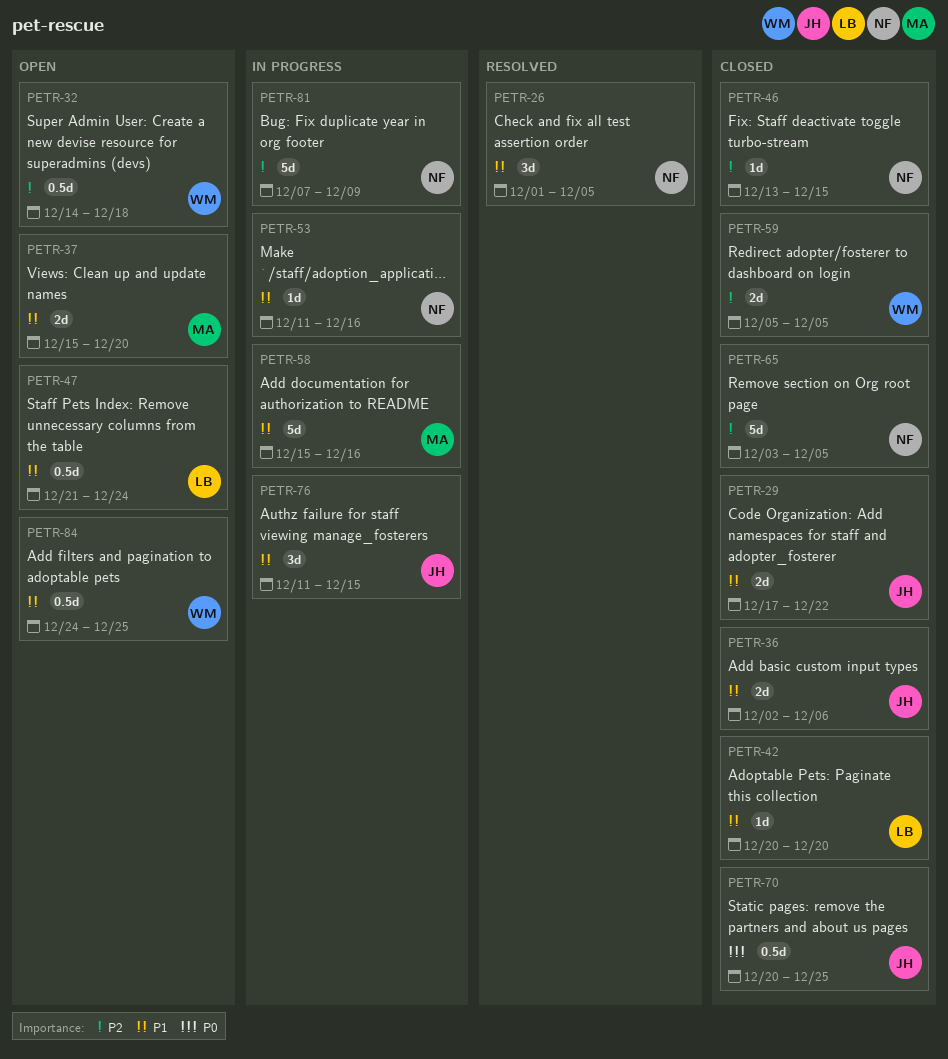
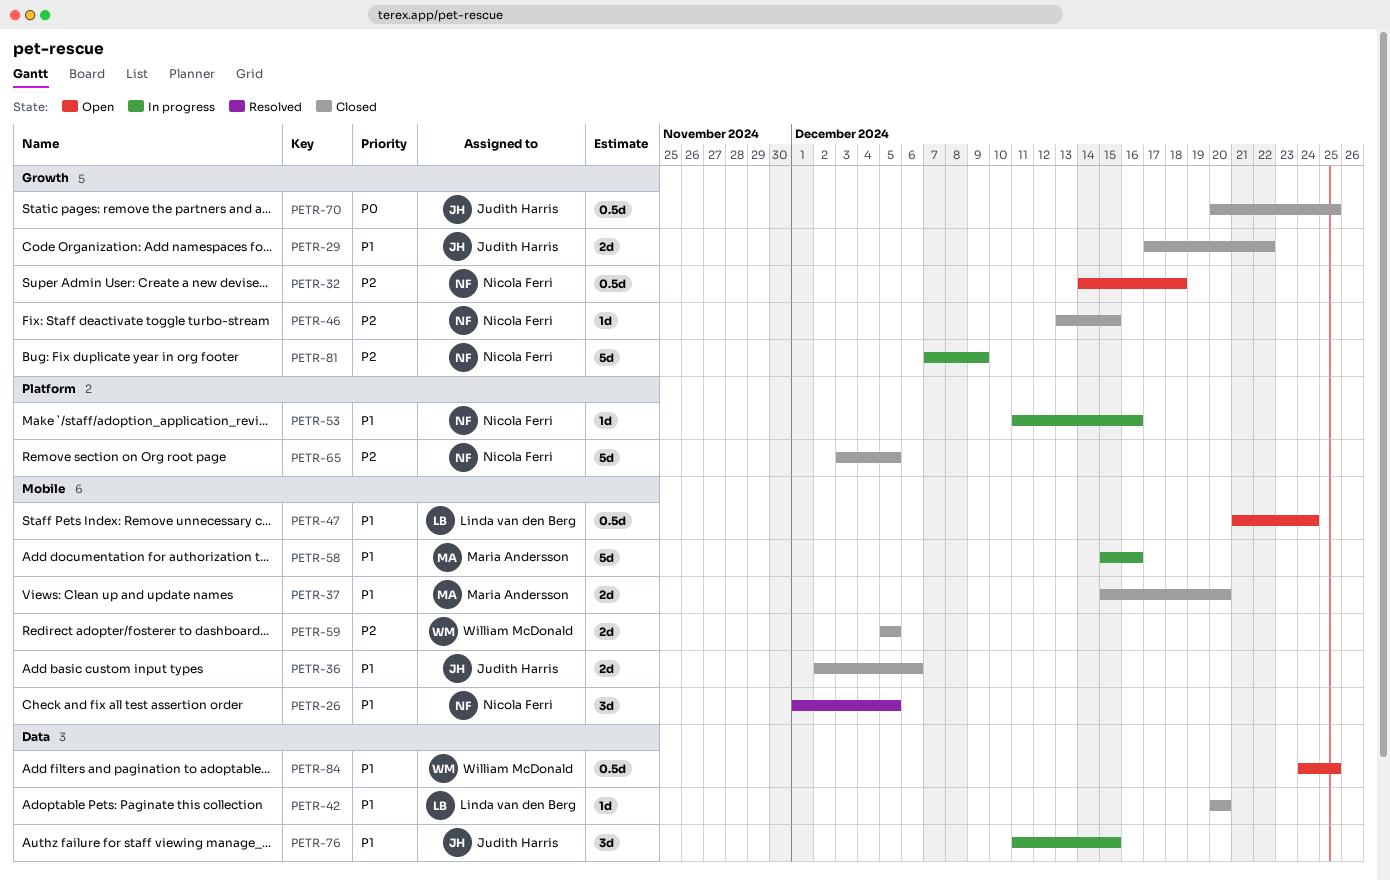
PETR-32, owner: William McDonald -> Nicola Ferri
PETR-37, status: Open -> Closed

